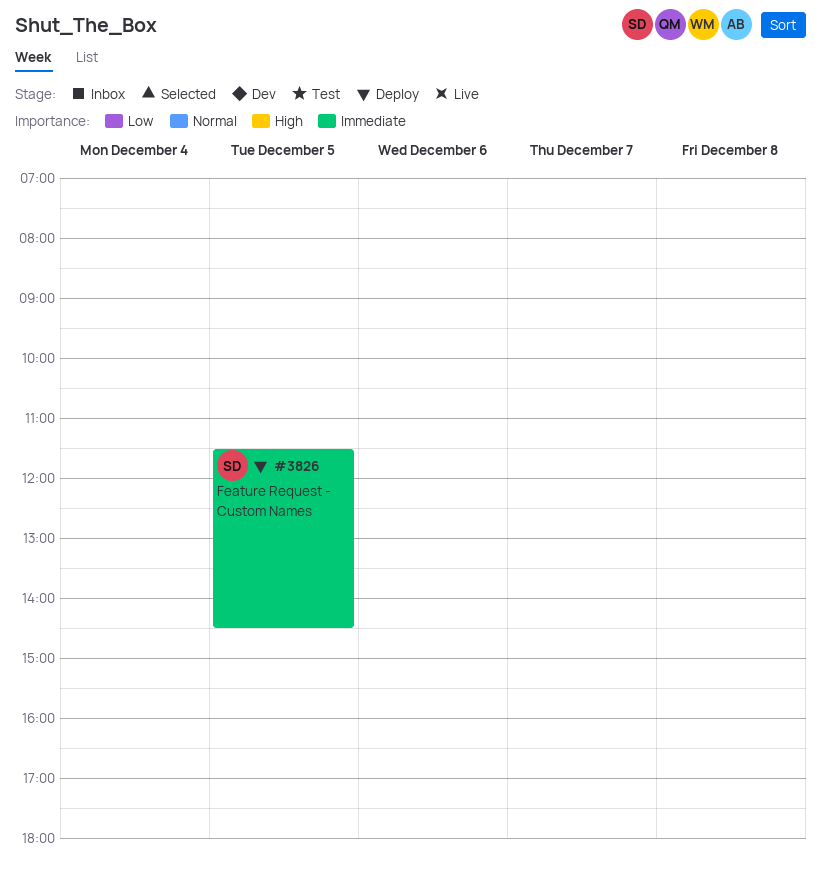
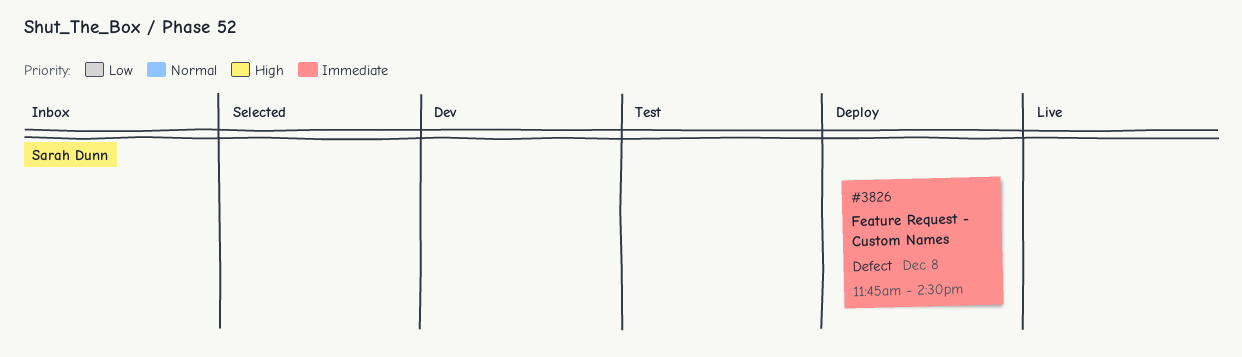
#3826, day: Dec 5 -> Dec 8
#3826, begins: 11:30 -> 11:45

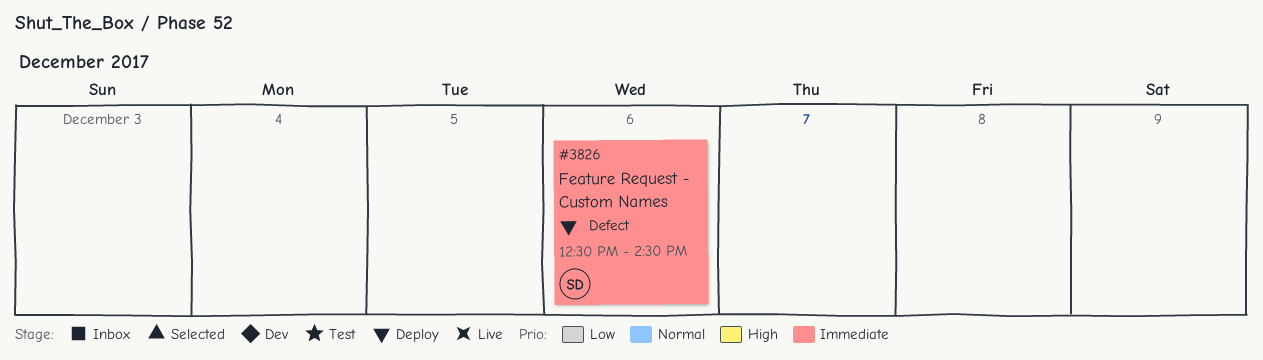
#3826, day: Dec 8 -> Dec 6
#3826, begins: 11:45 -> 12:30

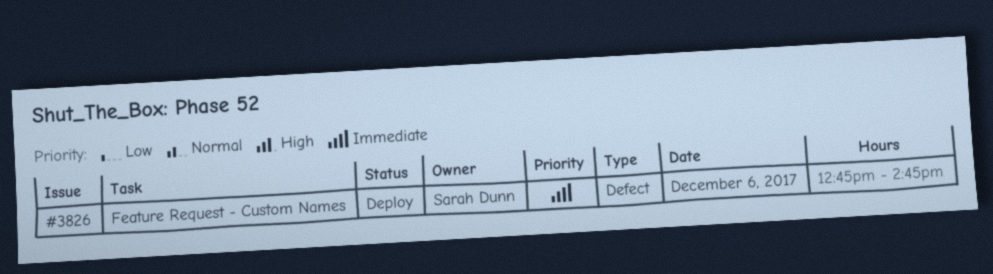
#3826, begins: 12:30 -> 12:45
#3826, ends: 14:30 -> 14:45

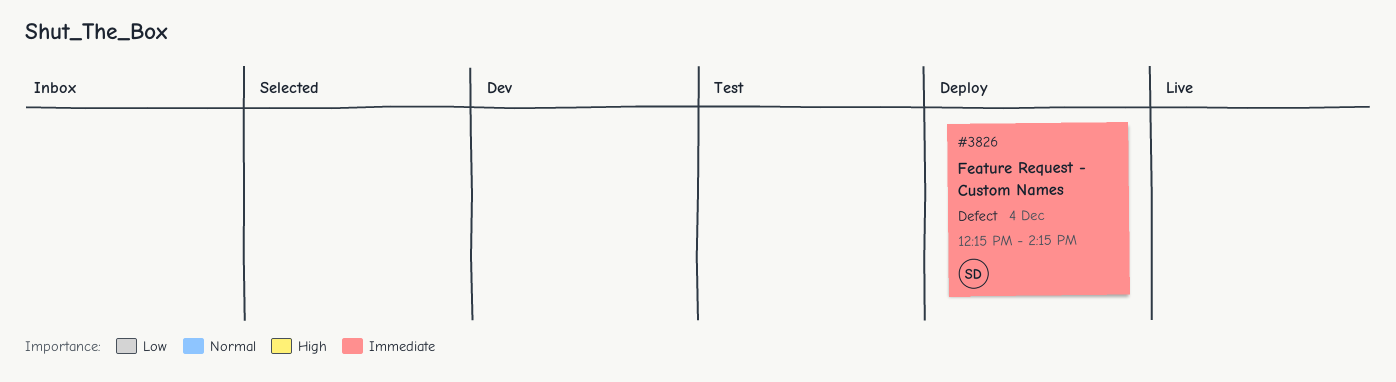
#3826, day: Dec 6 -> Dec 4
#3826, begins: 12:45 -> 12:15
#3826, ends: 14:45 -> 14:15

